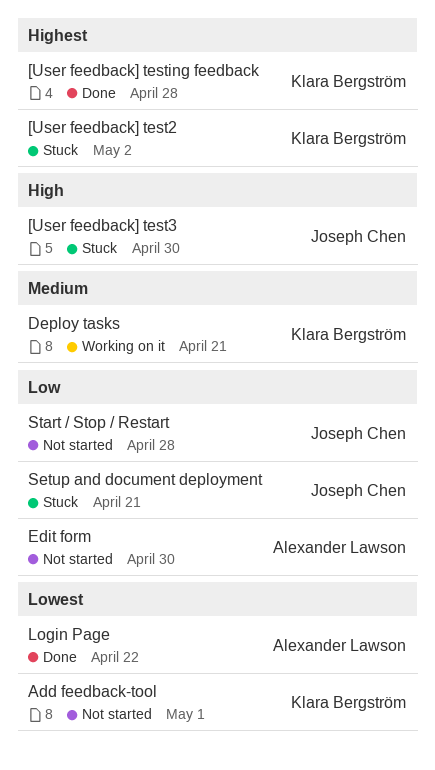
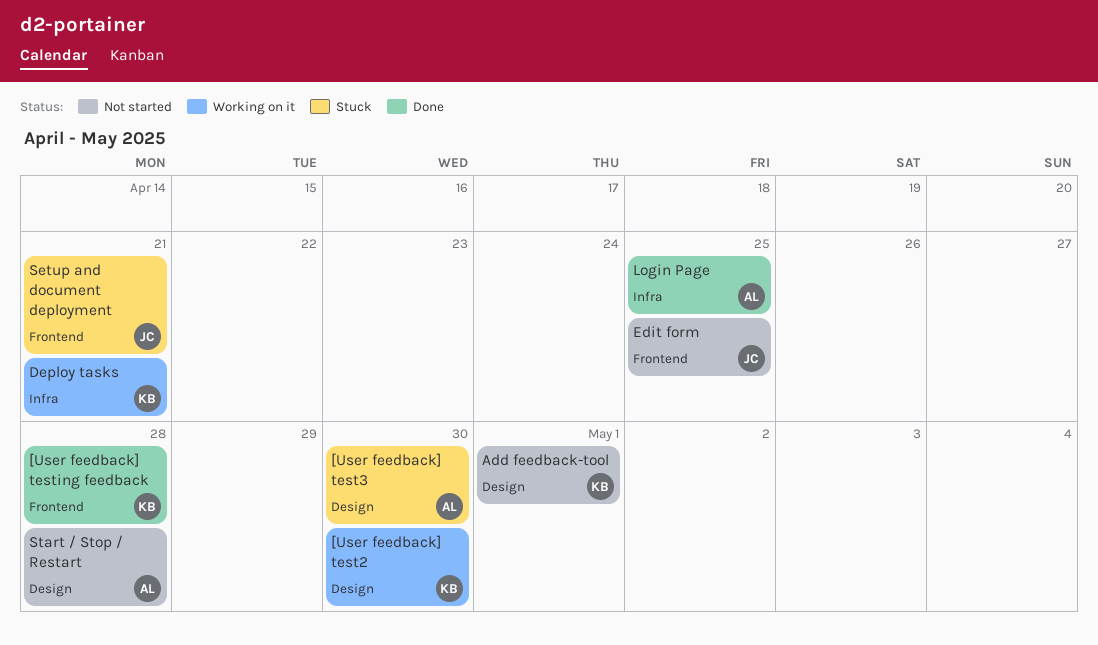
[User feedback] test2, status: Stuck -> Working on it
[User feedback] test2, due: May 2 -> Apr 30
[User feedback] test3, owner: Joseph Chen -> Alexander Lawson
Edit form, owner: Alexander Lawson -> Joseph Chen
Edit form, due: Apr 30 -> Apr 25
Login Page, due: Apr 22 -> Apr 25
Start / Stop / Restart, owner: Joseph Chen -> Alexander Lawson

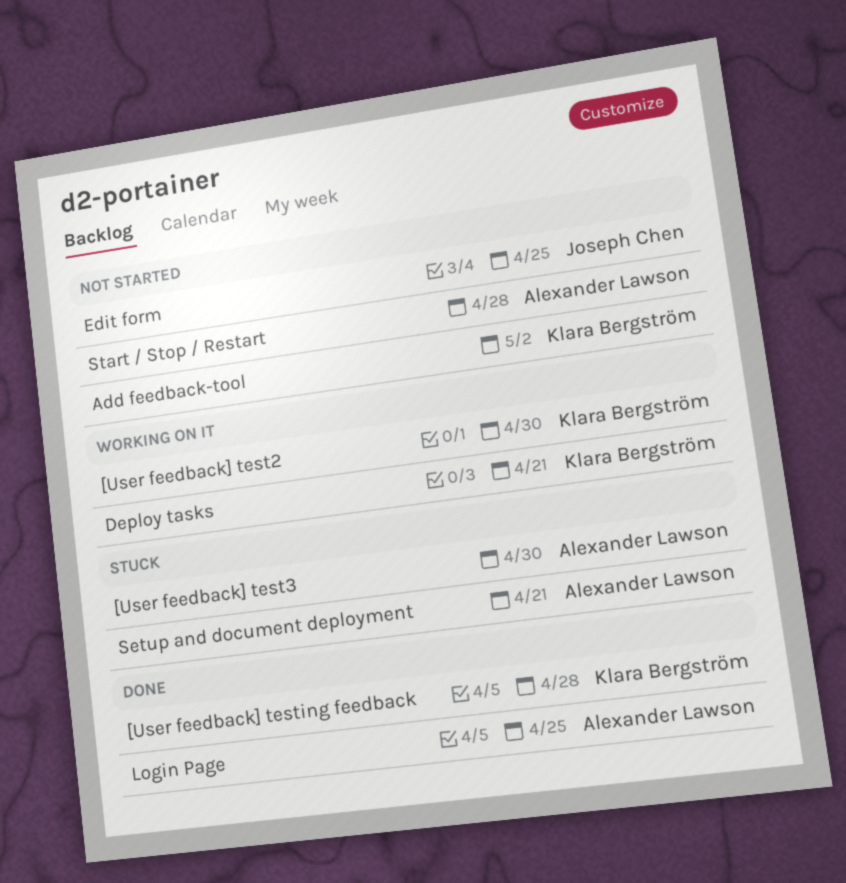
Add feedback-tool, due: May 1 -> May 2
Setup and document deployment, owner: Joseph Chen -> Alexander Lawson

